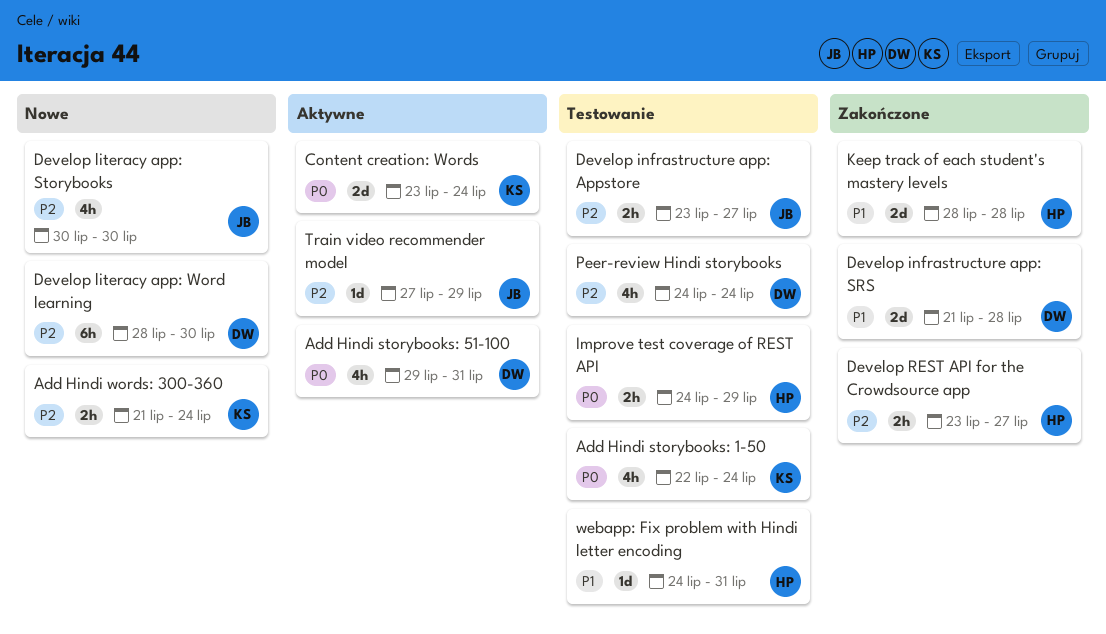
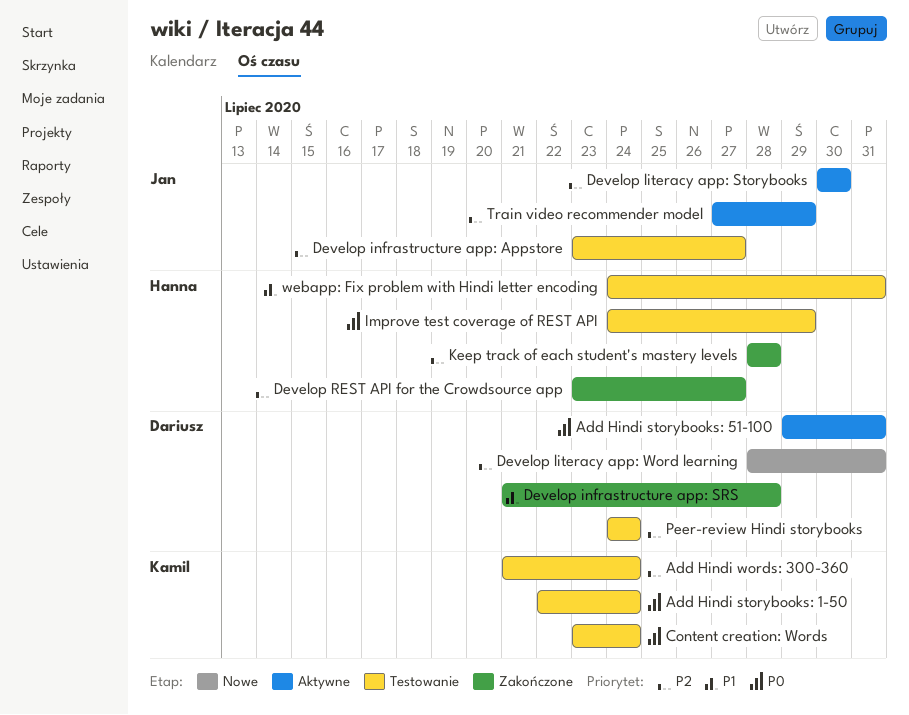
Add Hindi words: 300-360, status: Nowe -> Testowanie
Content creation: Words, status: Aktywne -> Testowanie
Develop literacy app: Storybooks, status: Nowe -> Aktywne
Develop literacy app: Word learning, due: Jul 30 -> Jul 31
Keep track of each student's mastery levels, priority: P1 -> P2

